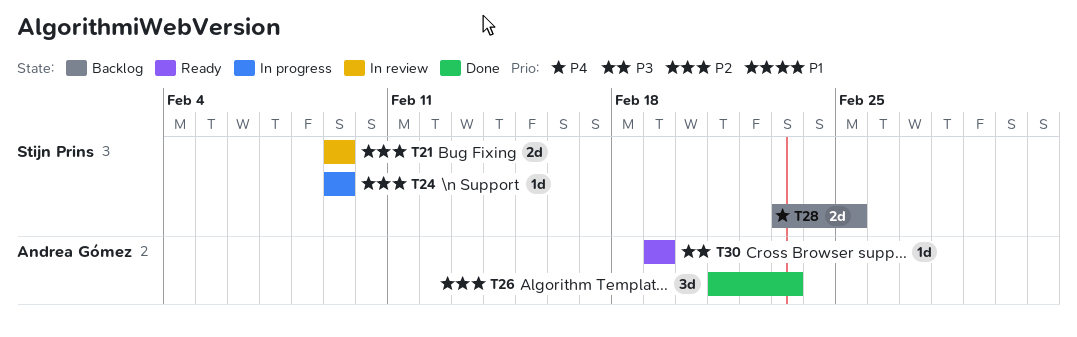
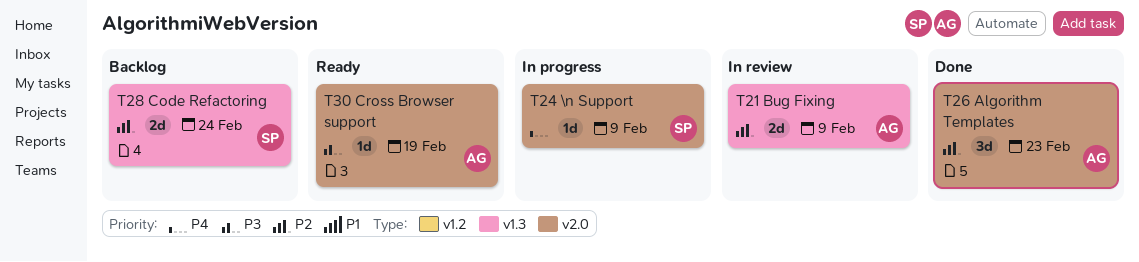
T21, owner: Stijn Prins -> Andrea Gómez
T24, priority: P2 -> P4
T28, priority: P4 -> P2
T28, due: Feb 25 -> Feb 24

